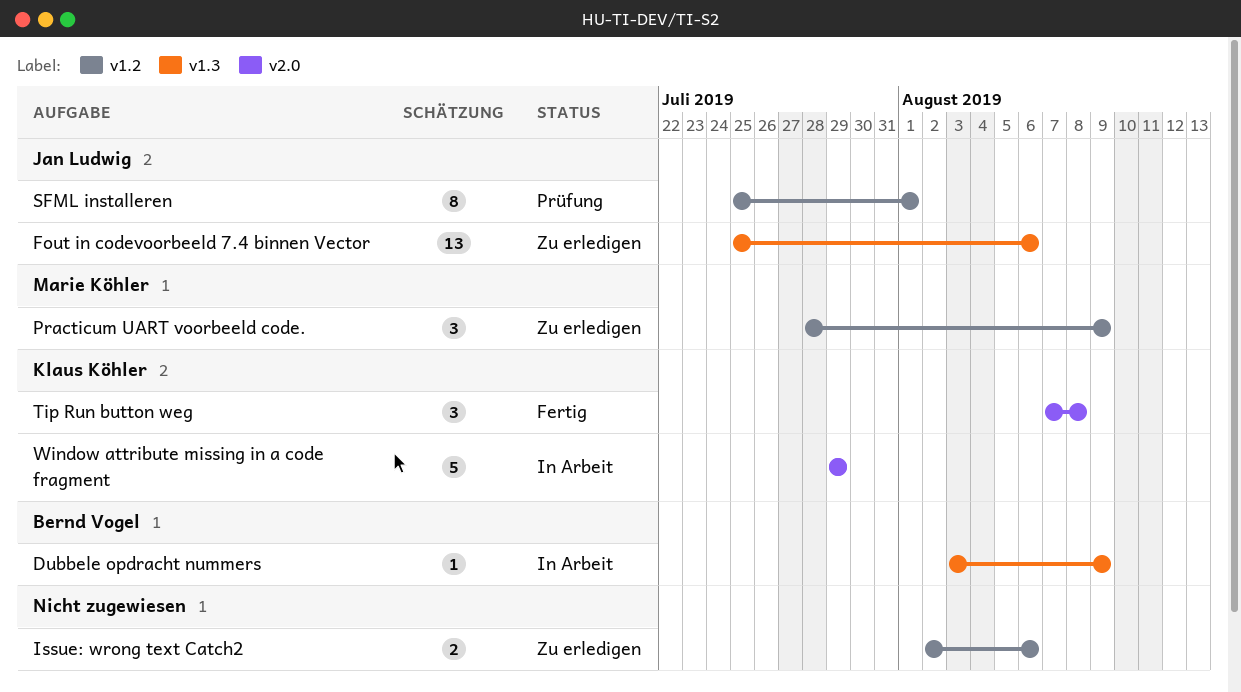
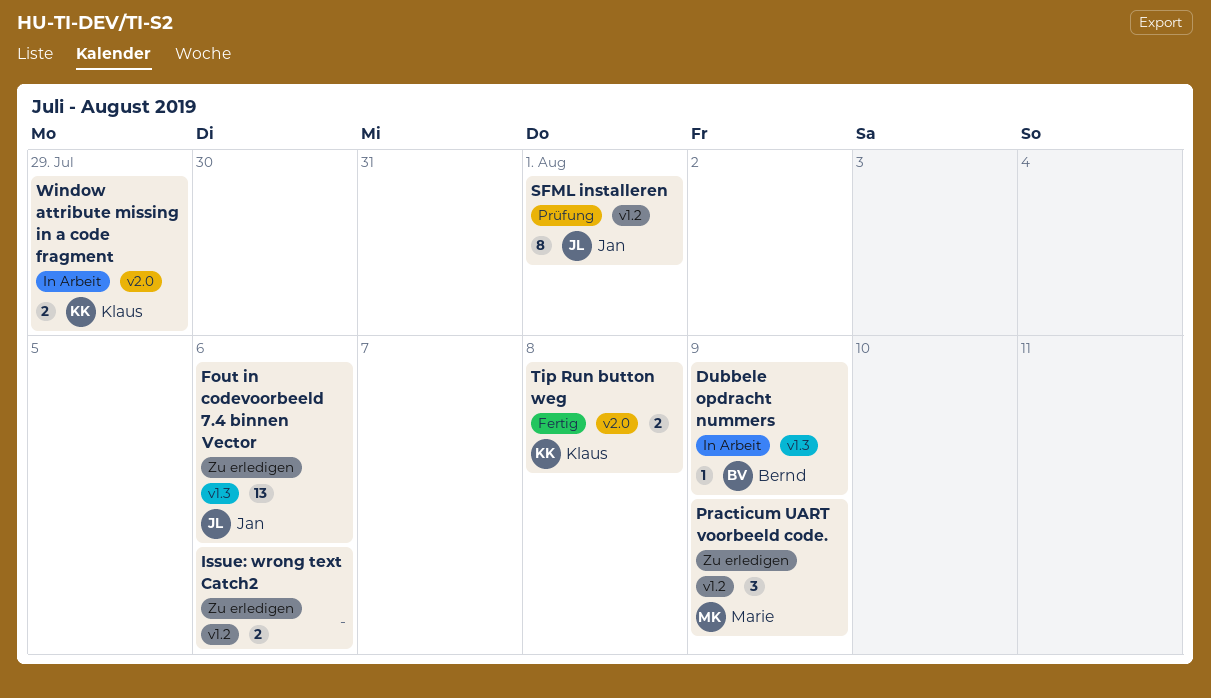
Tip Run button weg, estimate: 3 -> 2
Window attribute missing in a code fragment, estimate: 5 -> 2

